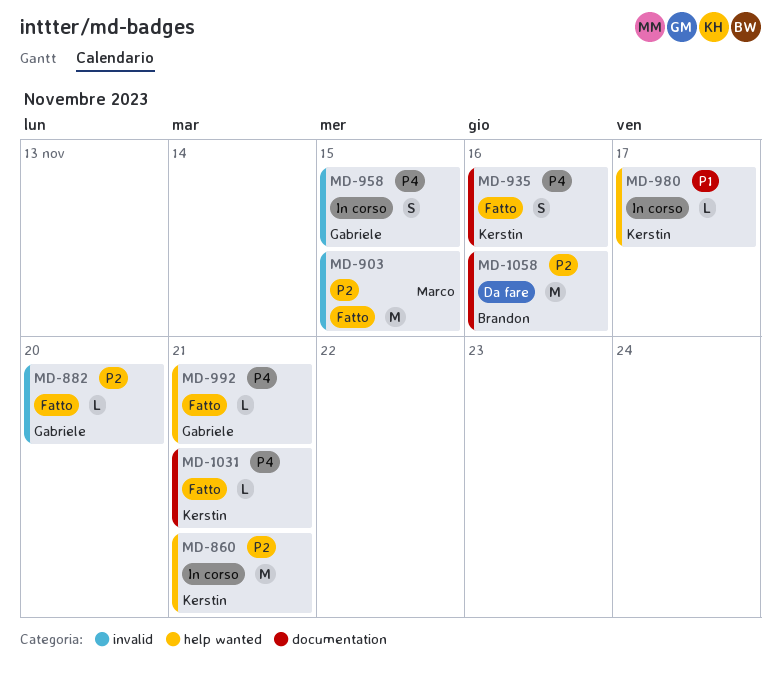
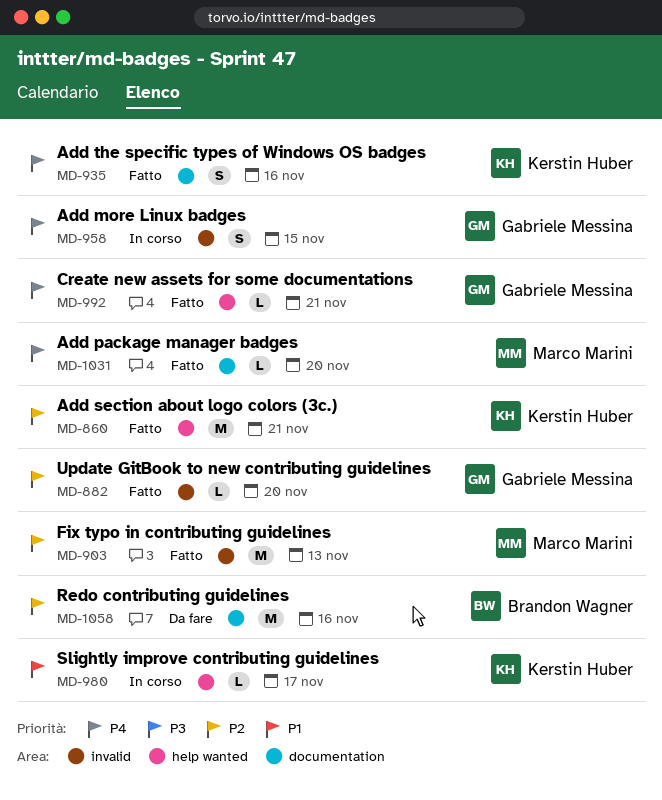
MD-860, status: In corso -> Fatto
MD-903, due: Nov 15 -> Nov 13
MD-1031, owner: Kerstin Huber -> Marco Marini
MD-1031, due: Nov 21 -> Nov 20

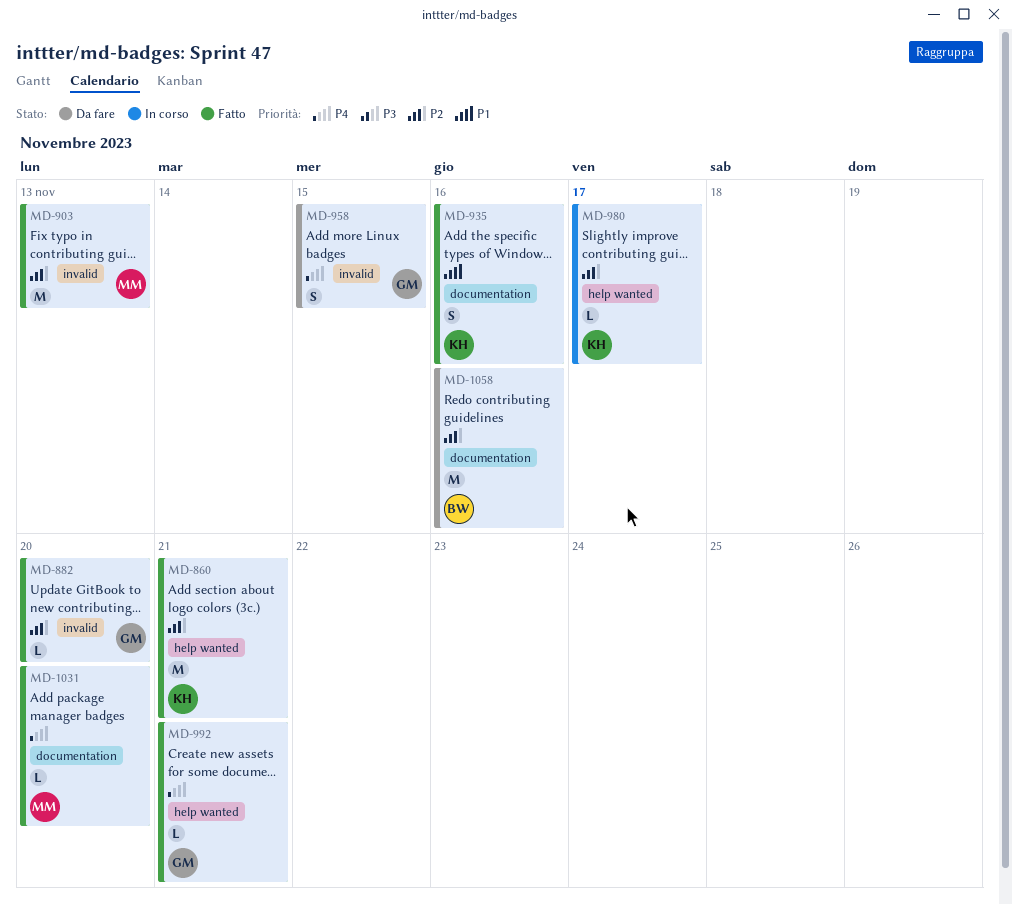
MD-935, priority: P4 -> P1
MD-958, status: In corso -> Da fare
MD-980, priority: P1 -> P2

